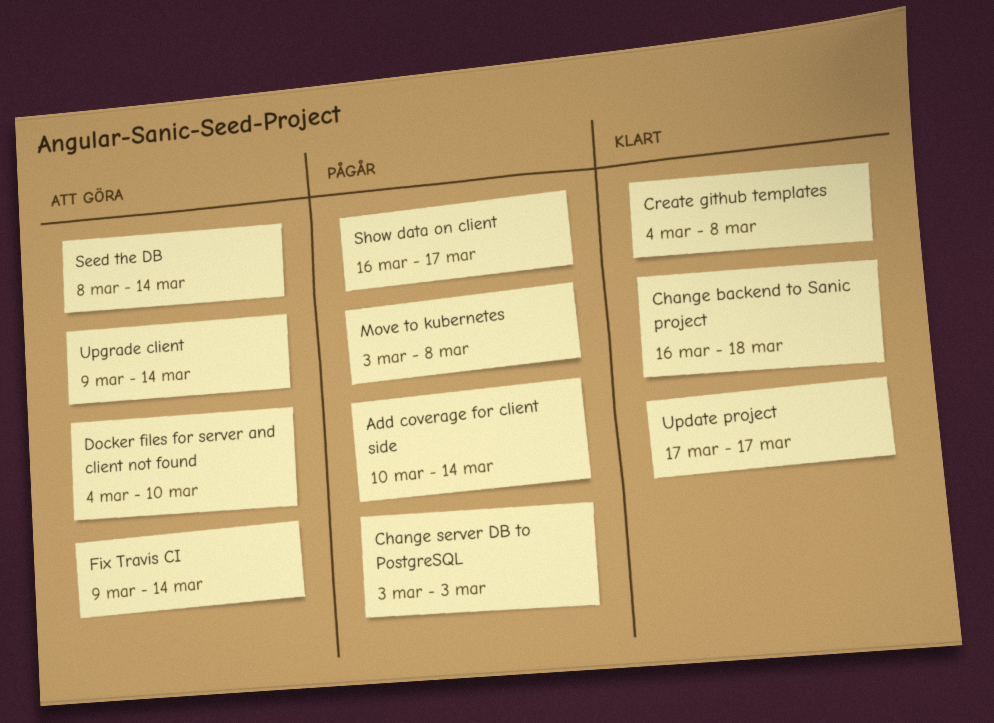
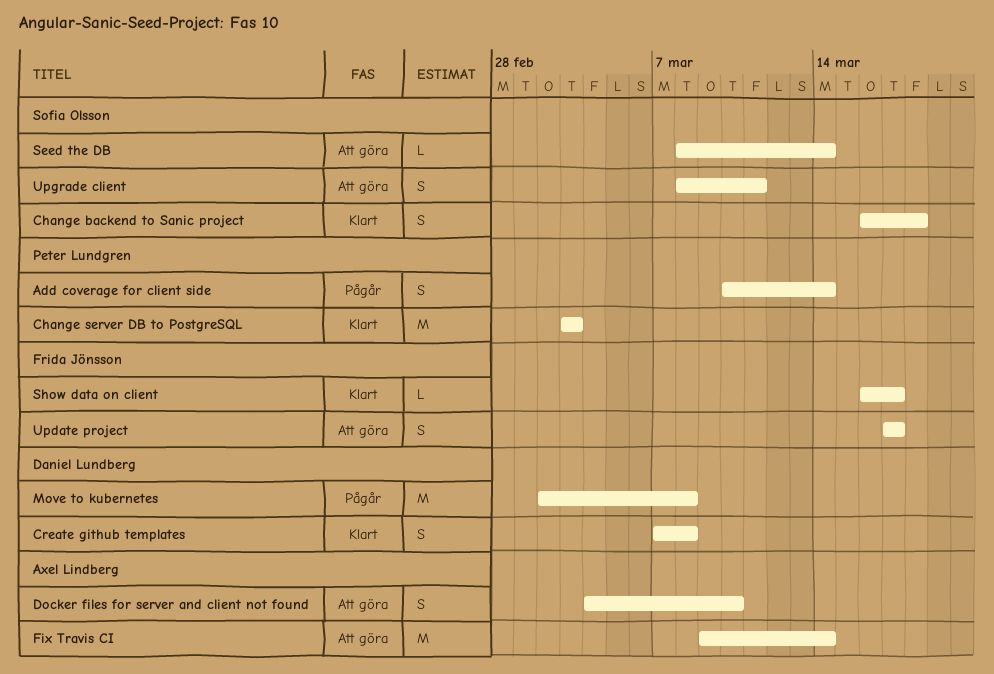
Change server DB to PostgreSQL, status: Pågår -> Klart
Create github templates, start: Mar 4 -> Mar 7
Move to kubernetes, start: Mar 3 -> Mar 2
Show data on client, status: Pågår -> Klart
Update project, status: Klart -> Att göra
Upgrade client, start: Mar 9 -> Mar 8
Upgrade client, due: Mar 14 -> Mar 11

